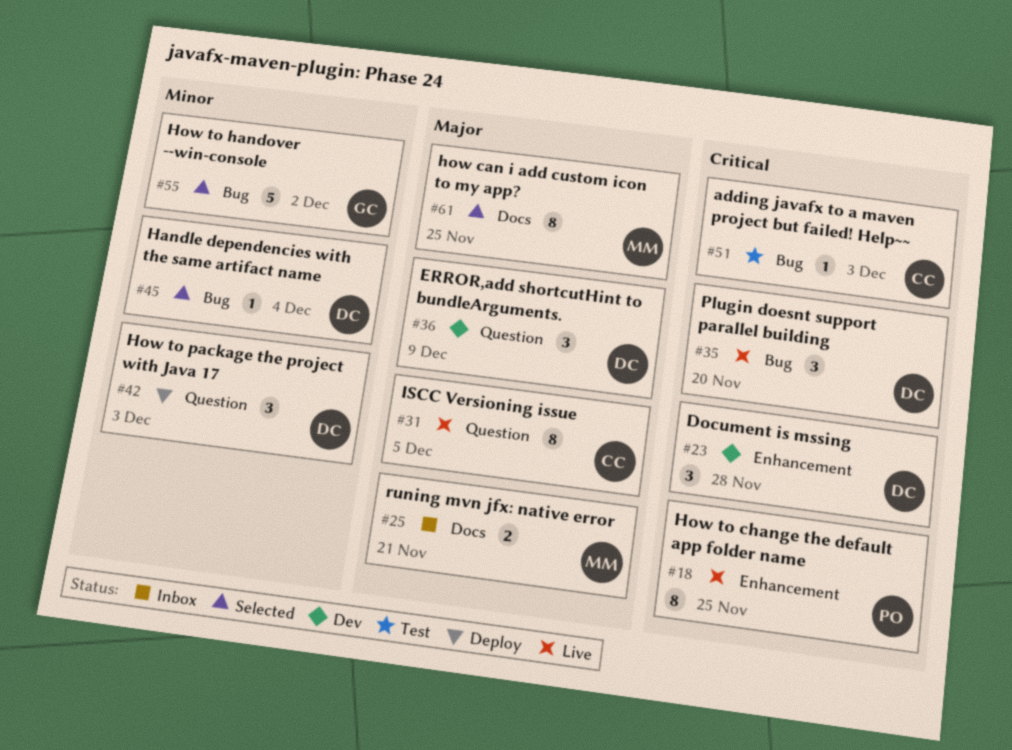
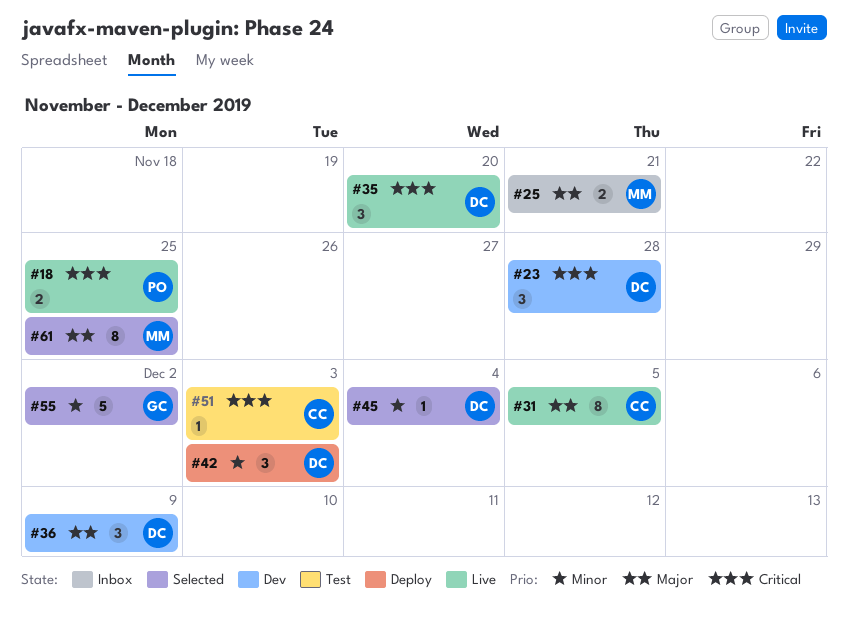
#18, estimate: 8 -> 2

